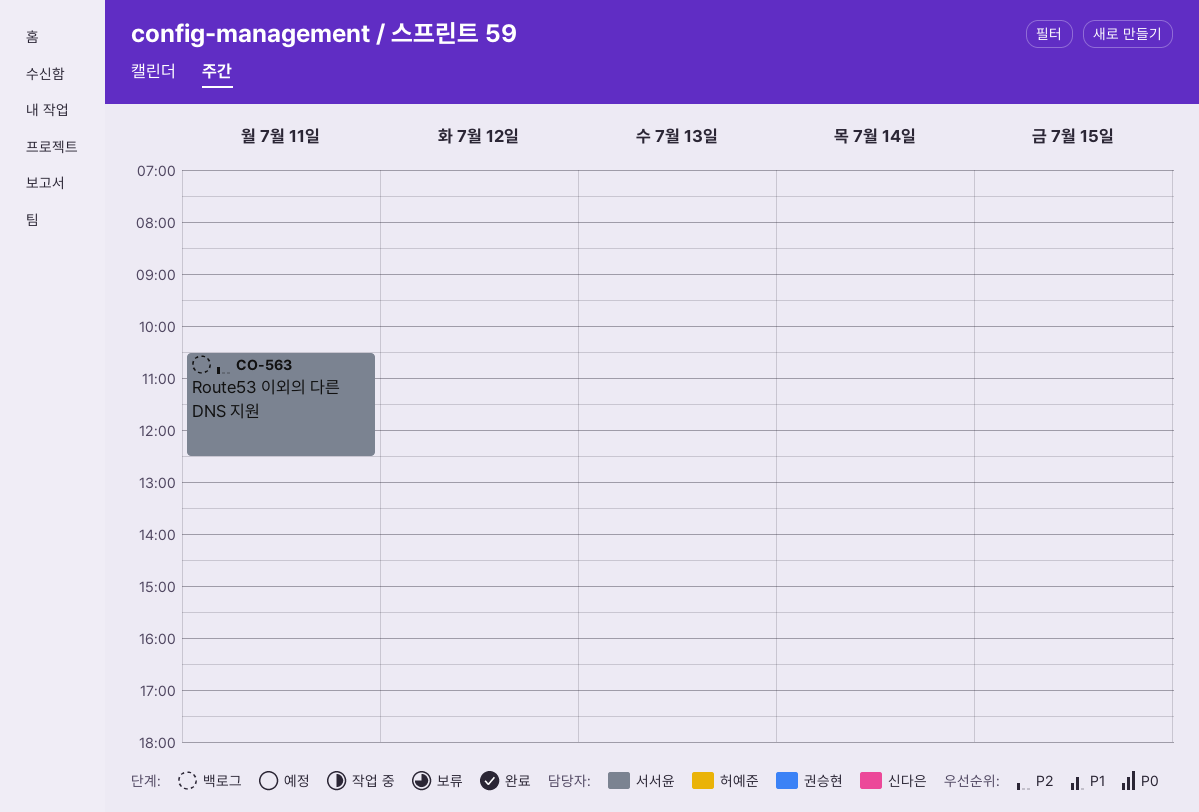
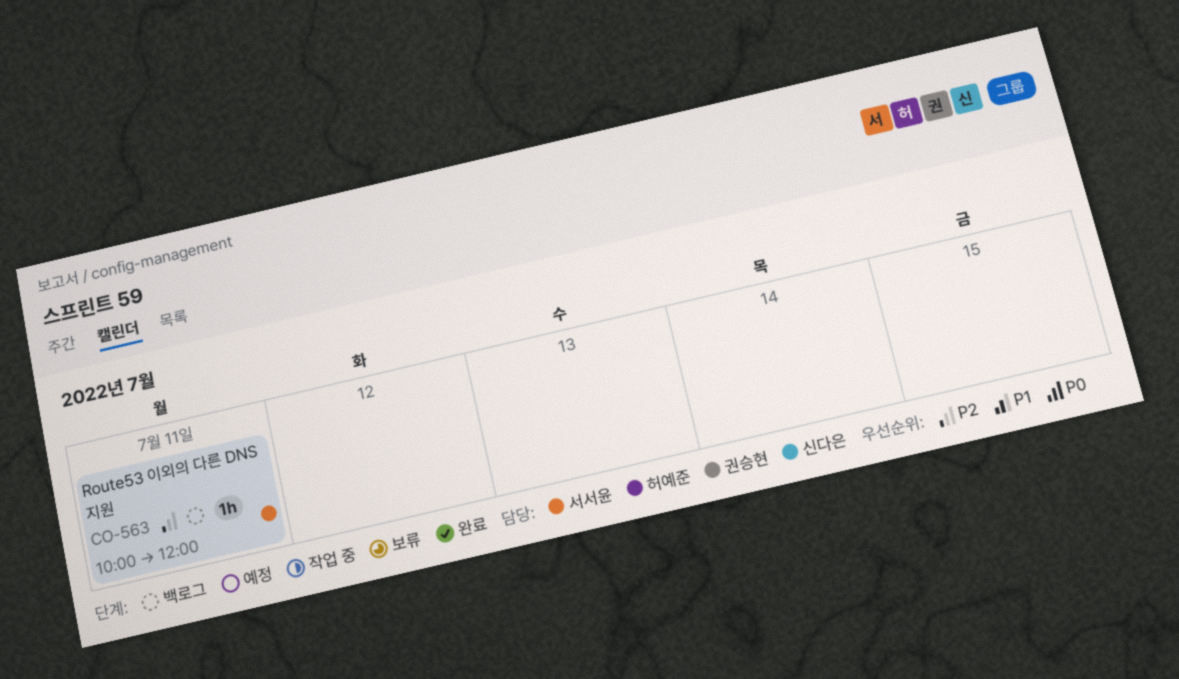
CO-563, begins: 10:30 -> 10:00
CO-563, ends: 12:30 -> 12:00

